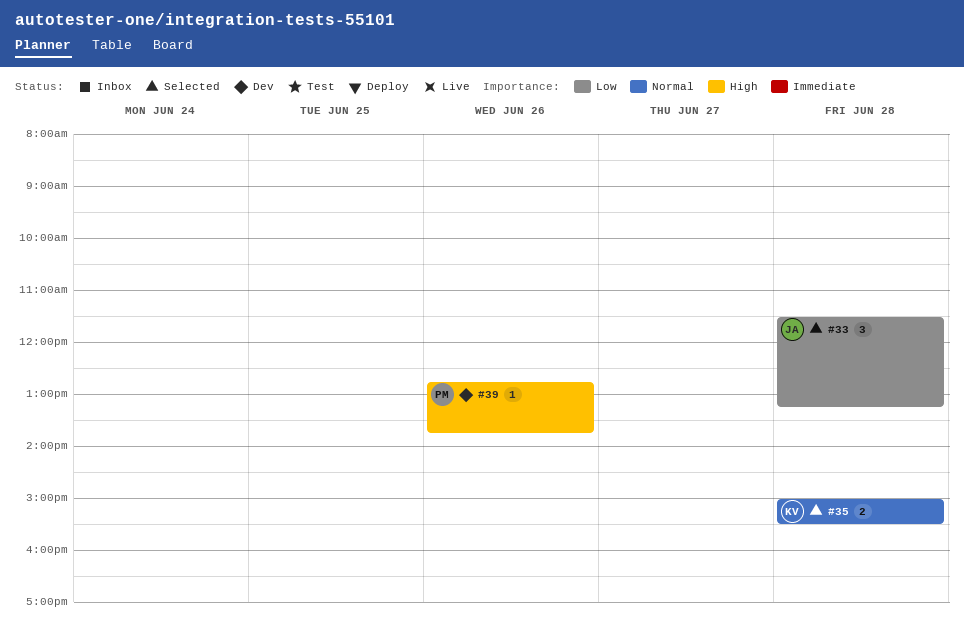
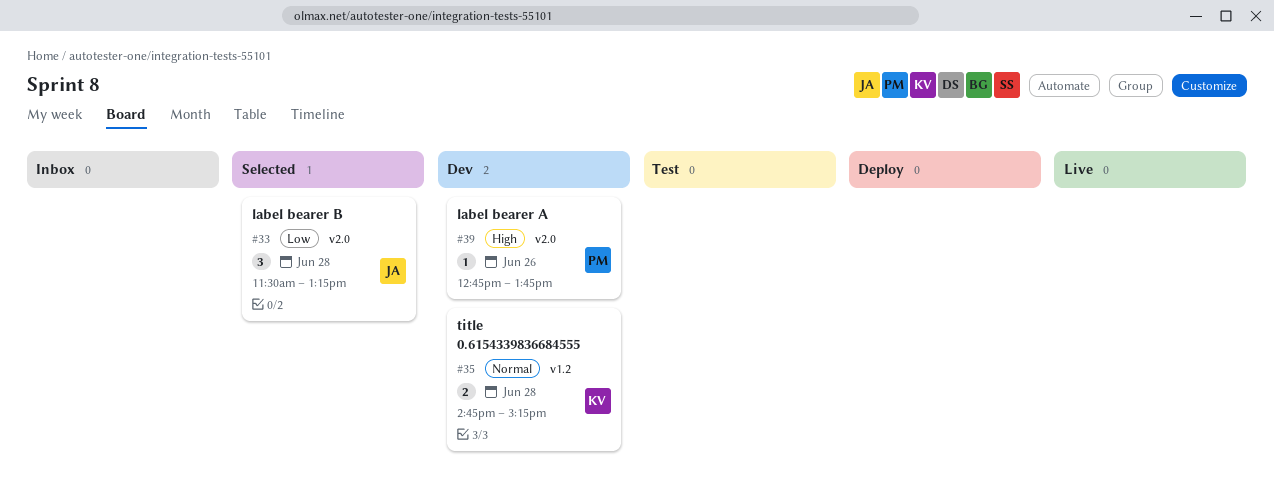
#35, status: Selected -> Dev
#35, begins: 15:00 -> 14:45
#35, ends: 15:30 -> 15:15

